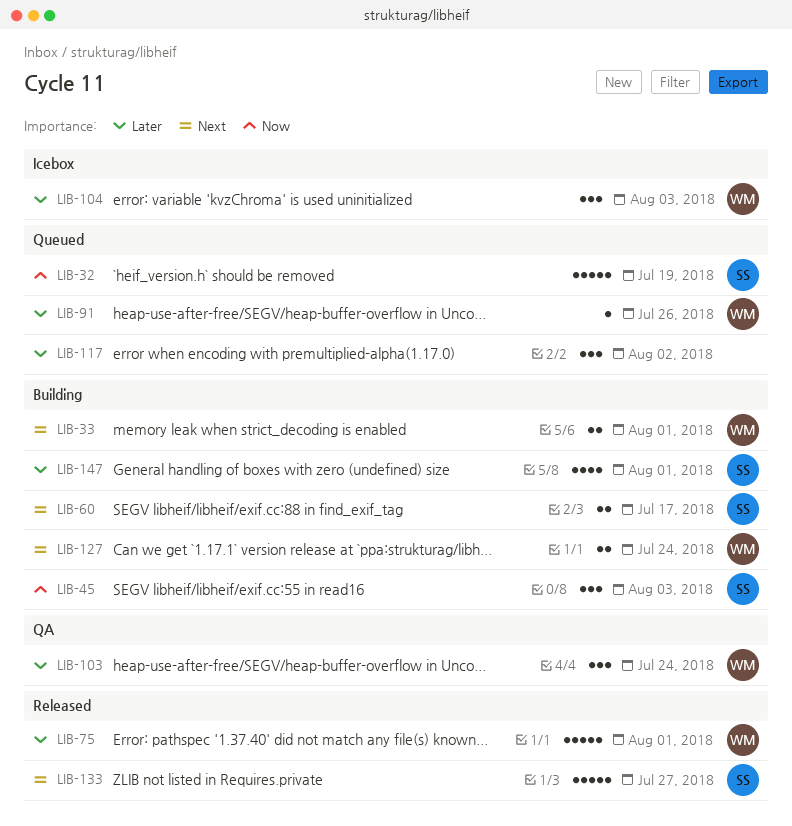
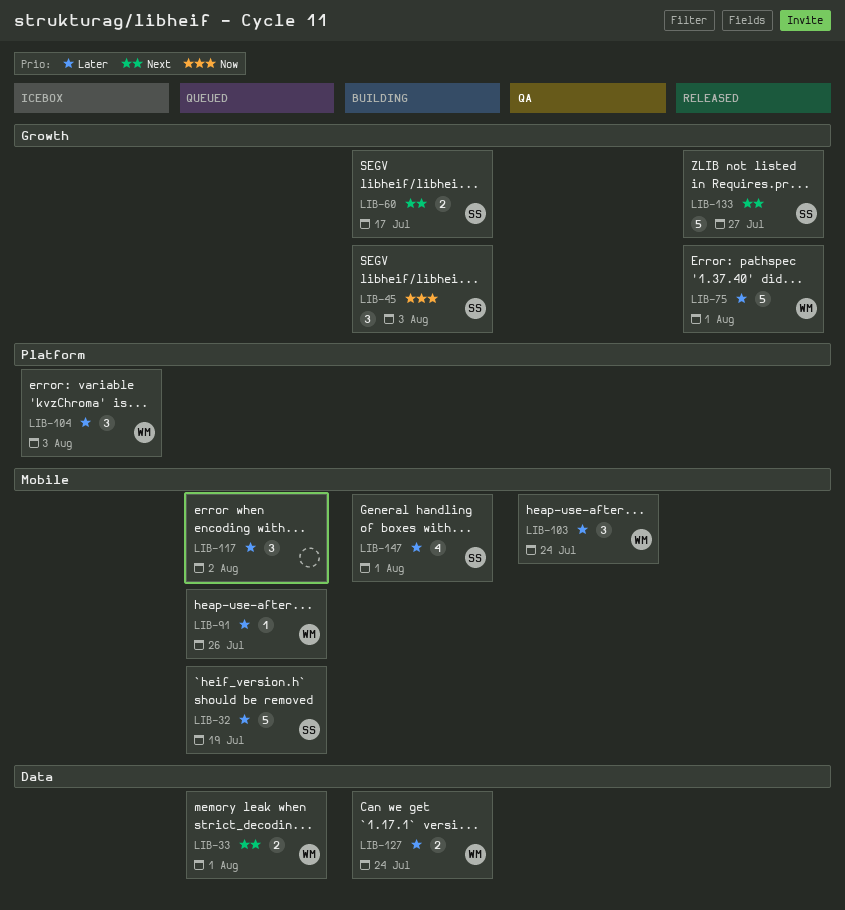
LIB-32, priority: Now -> Later
LIB-33, status: Building -> Queued
LIB-127, priority: Next -> Later

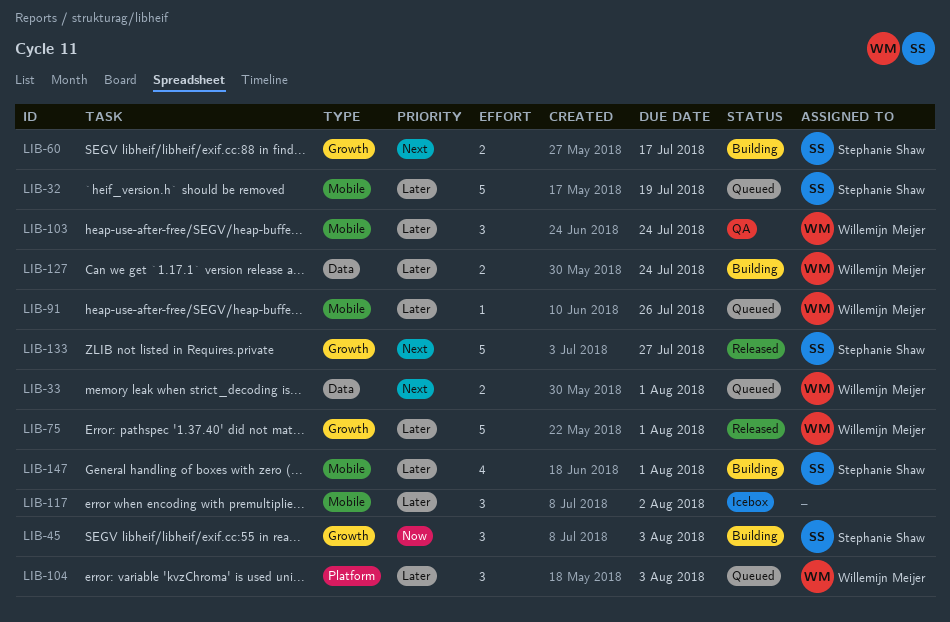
LIB-104, status: Icebox -> Queued
LIB-117, status: Queued -> Icebox

